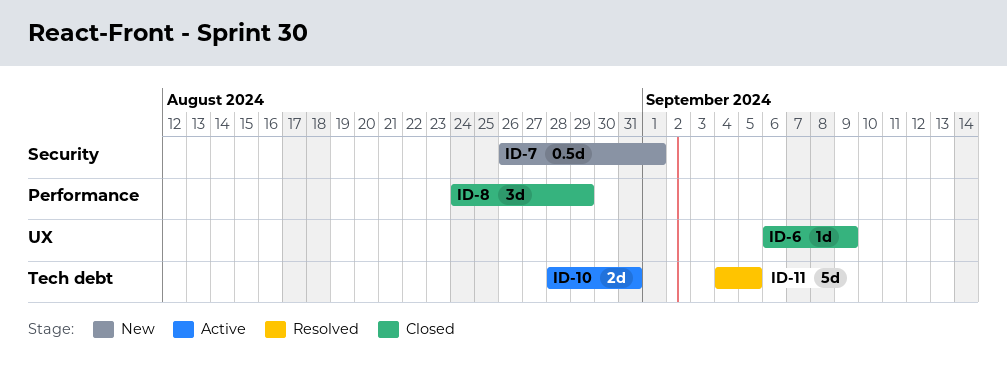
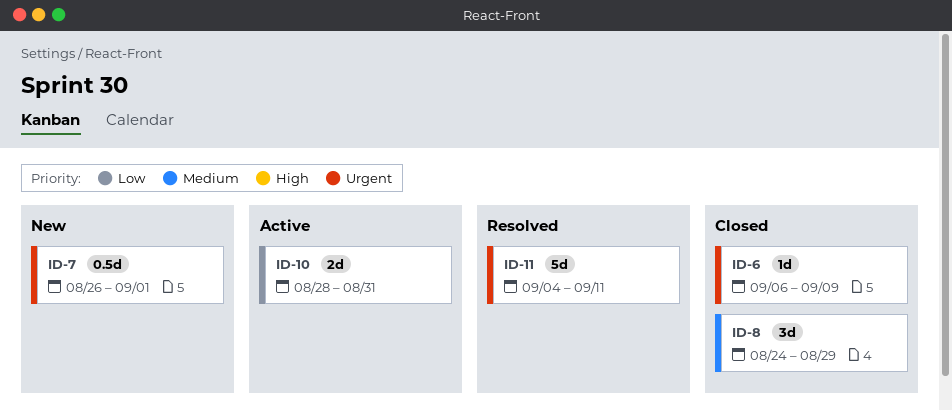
ID-11, due: Sep 5 -> Sep 11

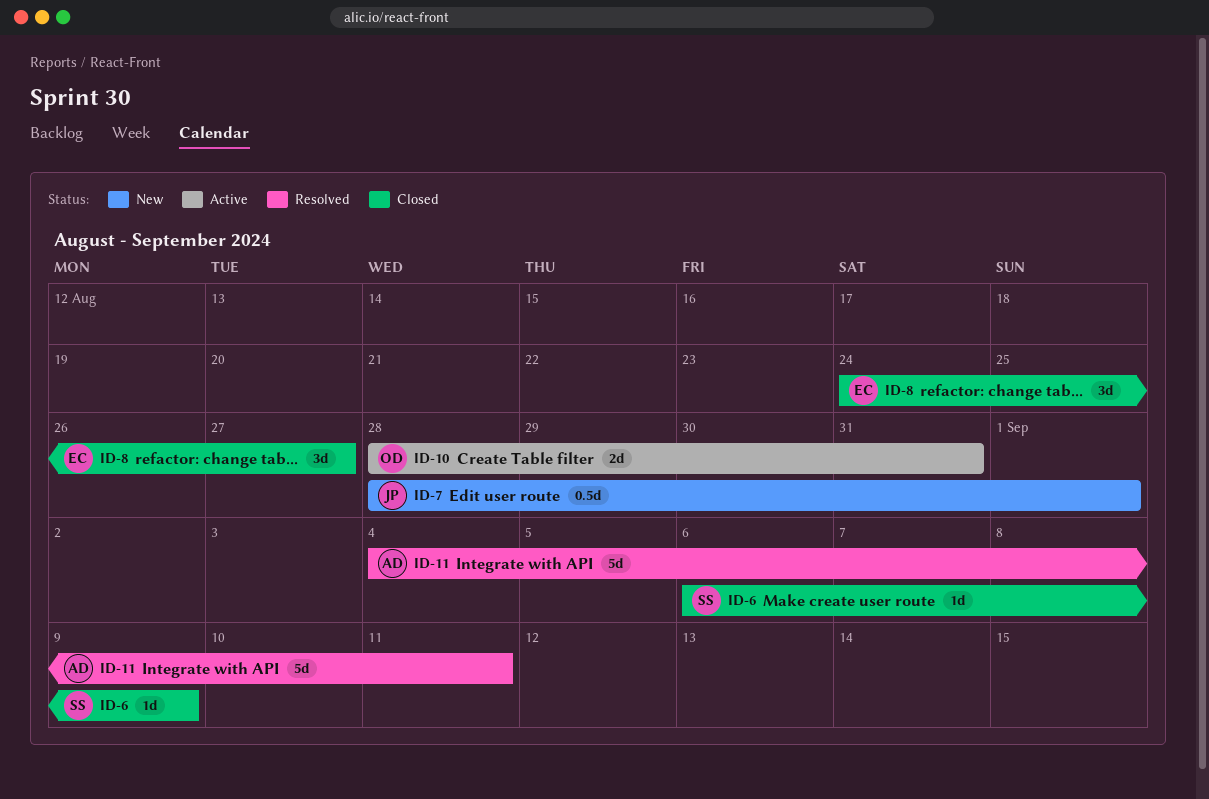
ID-7, start: Aug 26 -> Aug 28
ID-8, due: Aug 29 -> Aug 27

